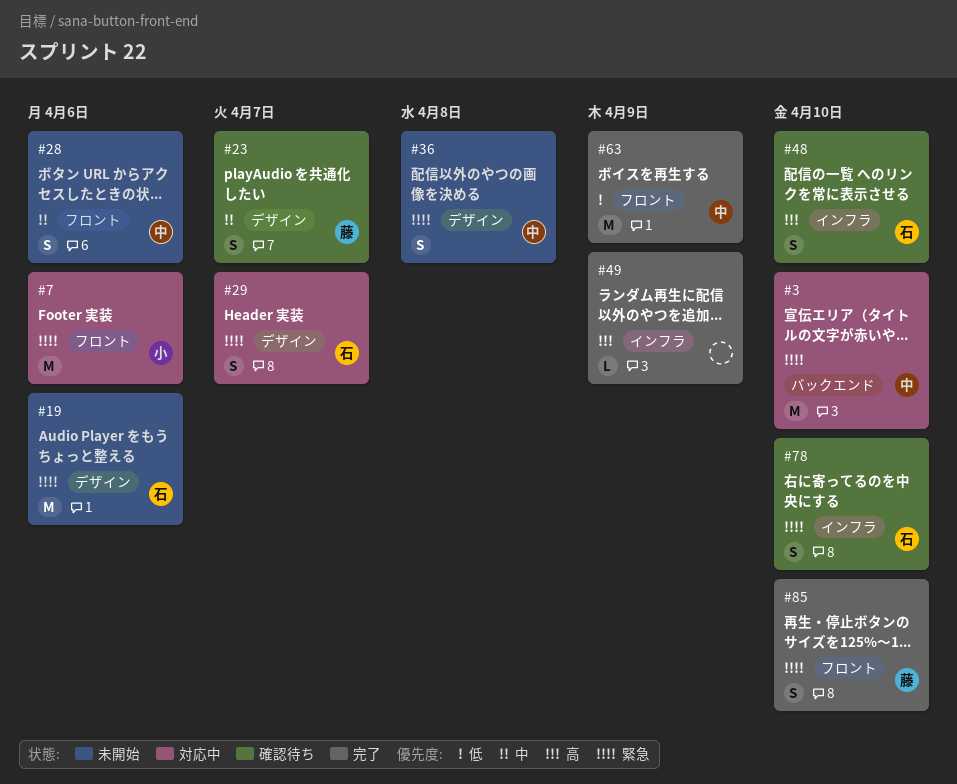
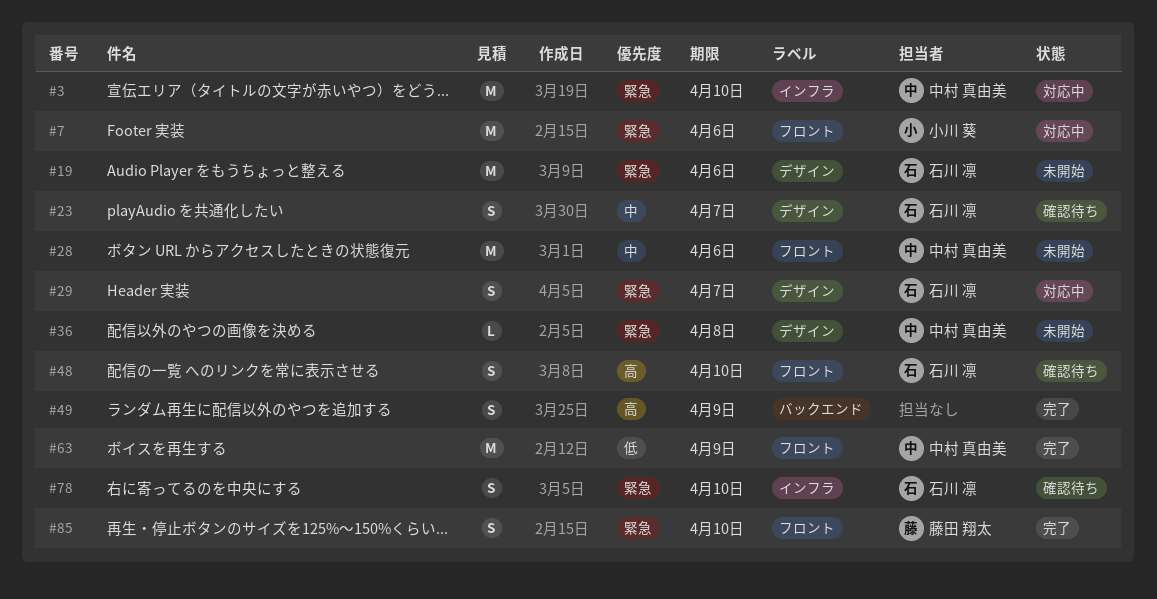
#3, label: バックエンド -> インフラ
#23, owner: 藤田 翔太 -> 石川 凛
#28, estimate: S -> M
#36, estimate: S -> L
#48, label: インフラ -> フロント
#49, label: インフラ -> バックエンド
#49, estimate: L -> S

